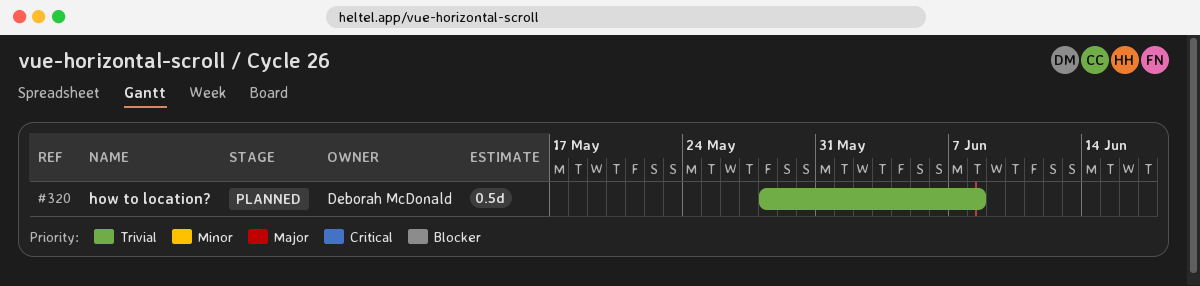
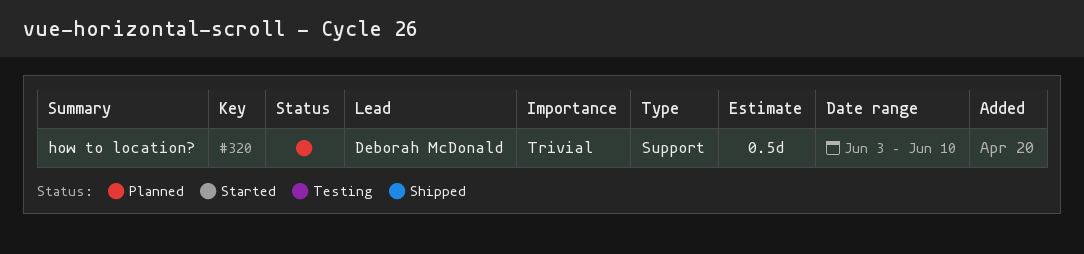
#320, start: May 28 -> Jun 3
#320, due: Jun 8 -> Jun 10

